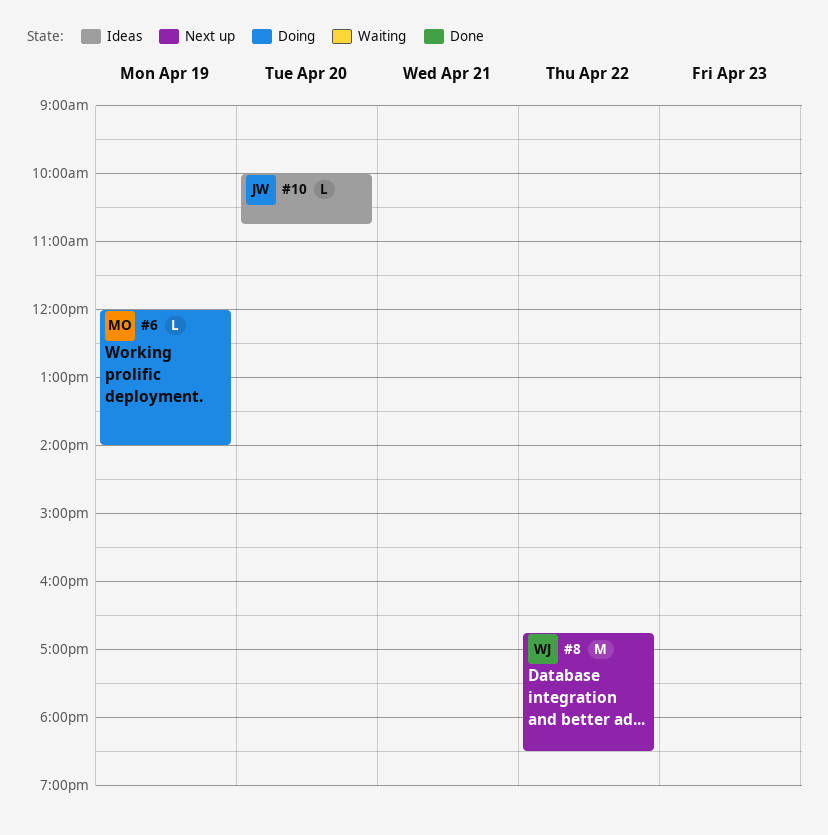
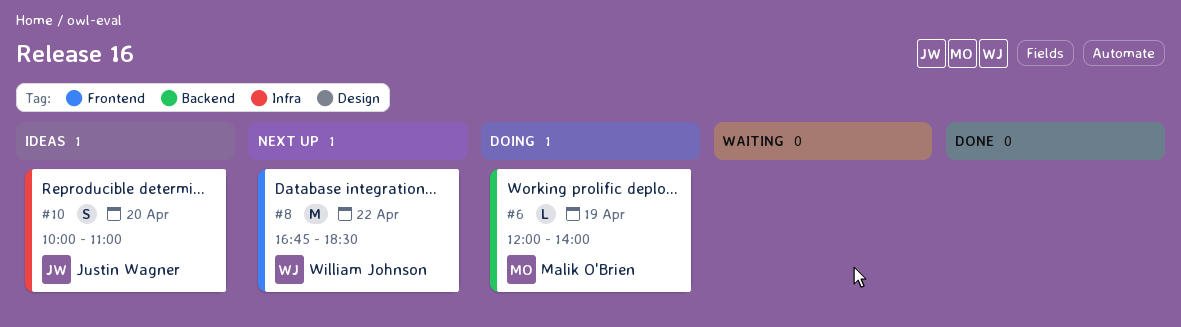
#10, estimate: L -> S
#10, ends: 10:45 -> 11:00

